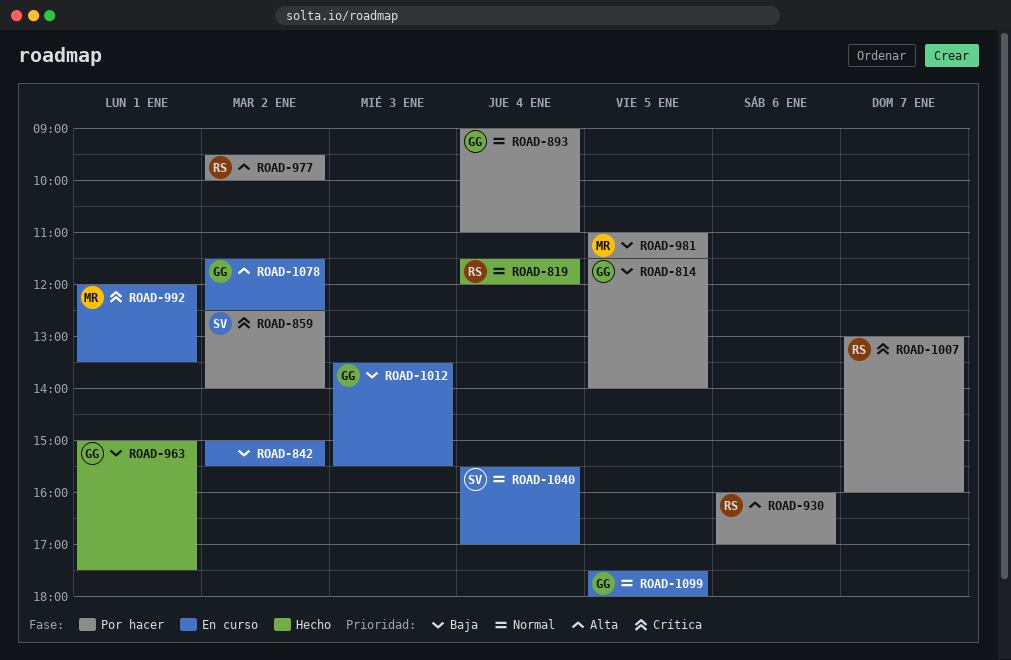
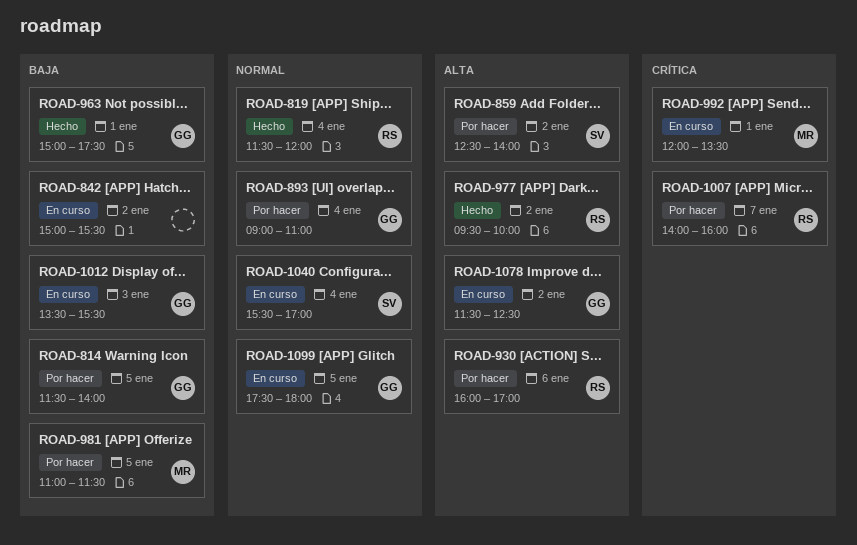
ROAD-859, priority: Crítica -> Alta
ROAD-977, status: Por hacer -> Hecho
ROAD-1007, begins: 13:00 -> 14:00

